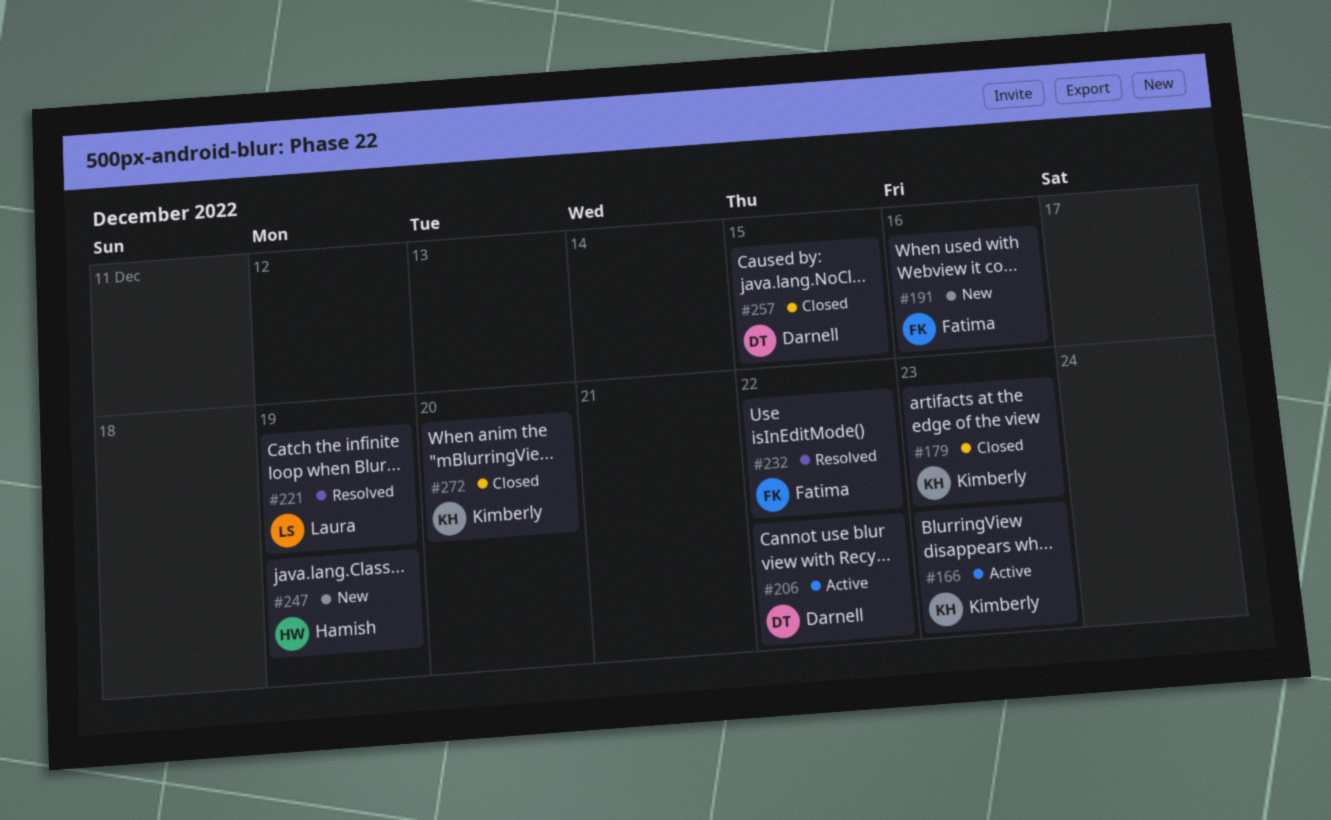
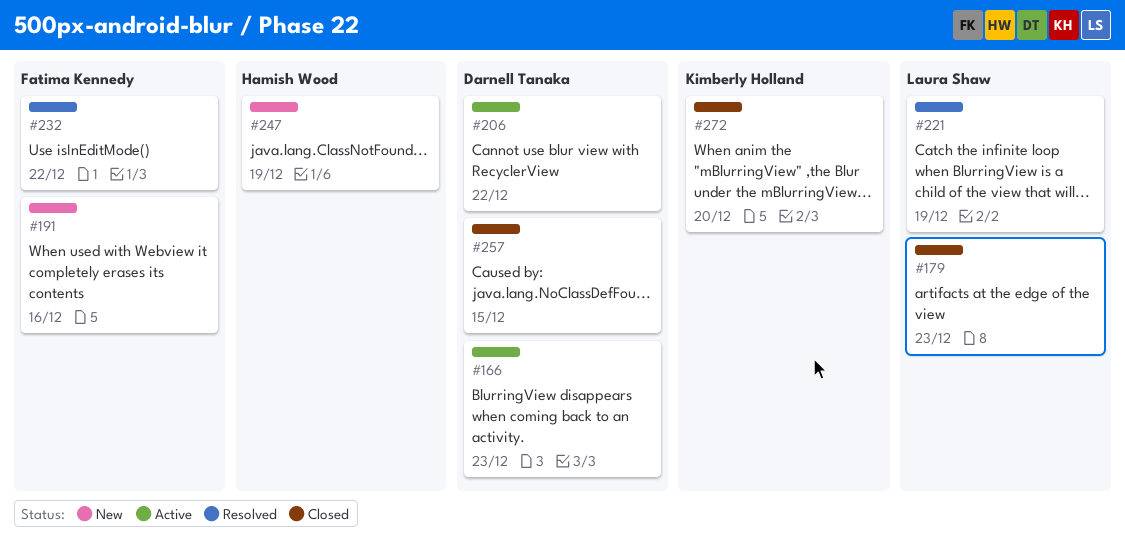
#166, owner: Kimberly Holland -> Darnell Tanaka
#179, owner: Kimberly Holland -> Laura Shaw

